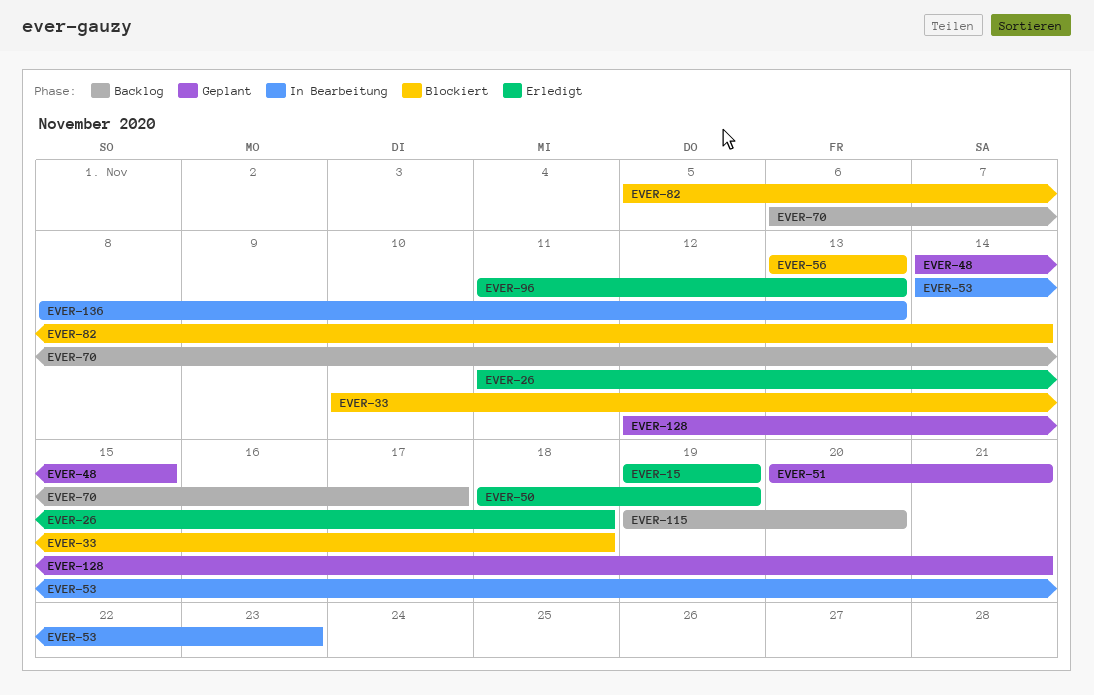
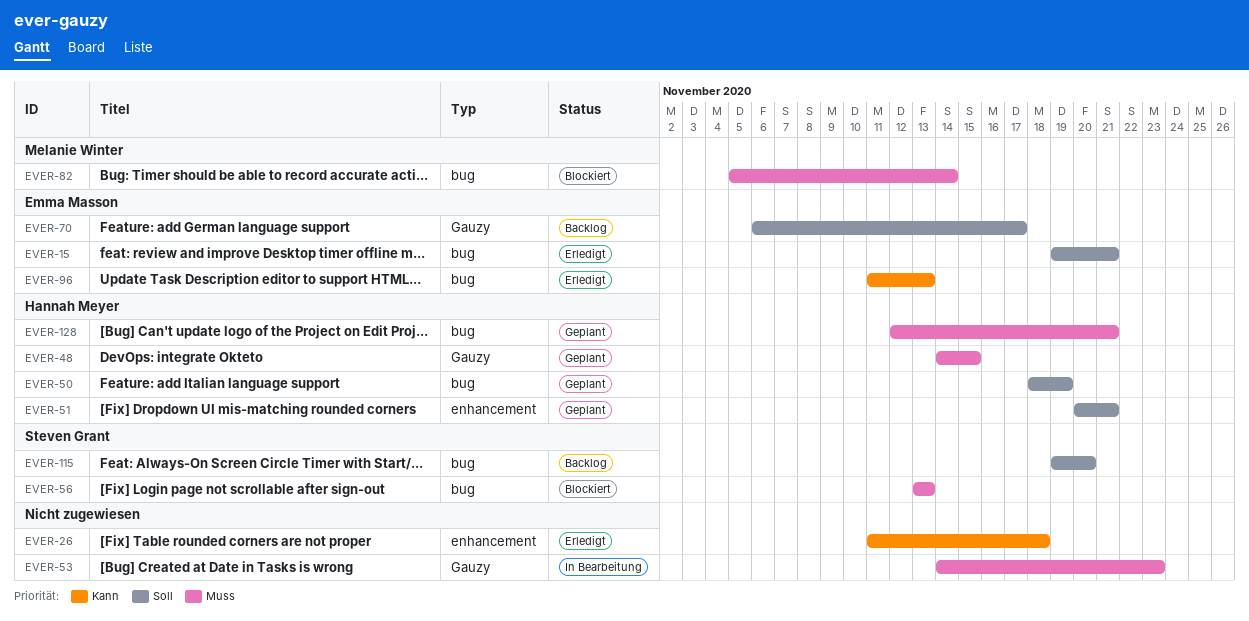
EVER-15, due: Nov 19 -> Nov 21
EVER-33: present -> none
EVER-50, status: Erledigt -> Geplant
EVER-136: present -> none

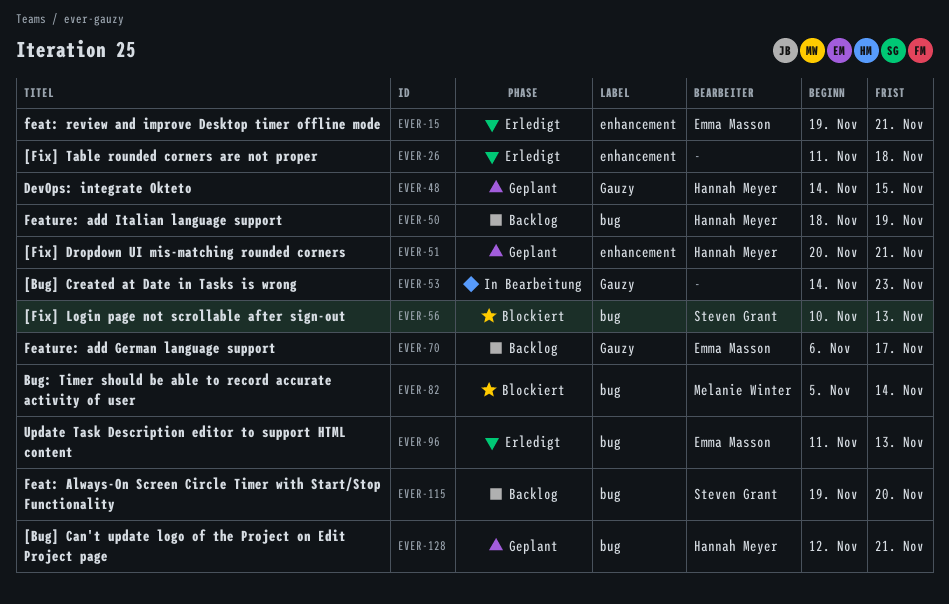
EVER-15, label: bug -> enhancement
EVER-50, status: Geplant -> Backlog
EVER-56, start: Nov 13 -> Nov 10

